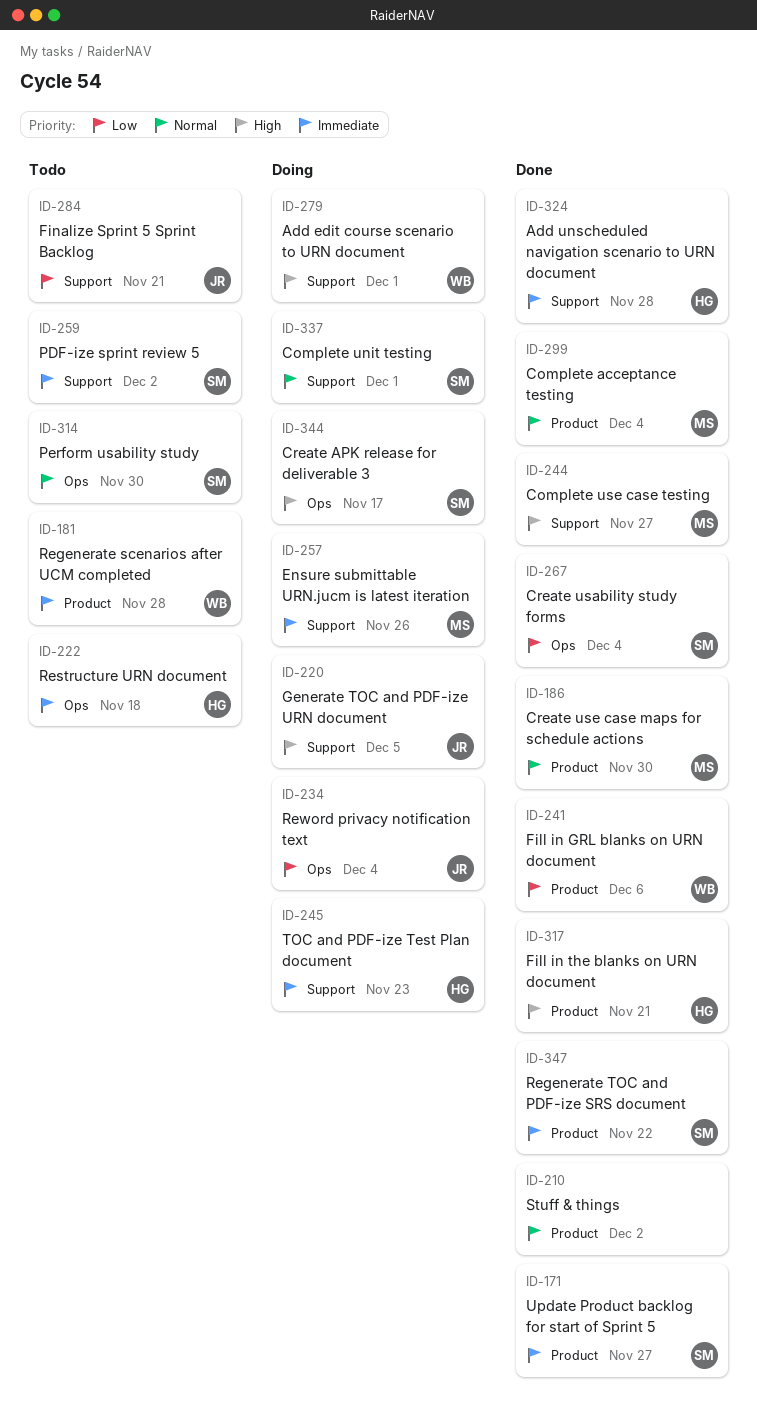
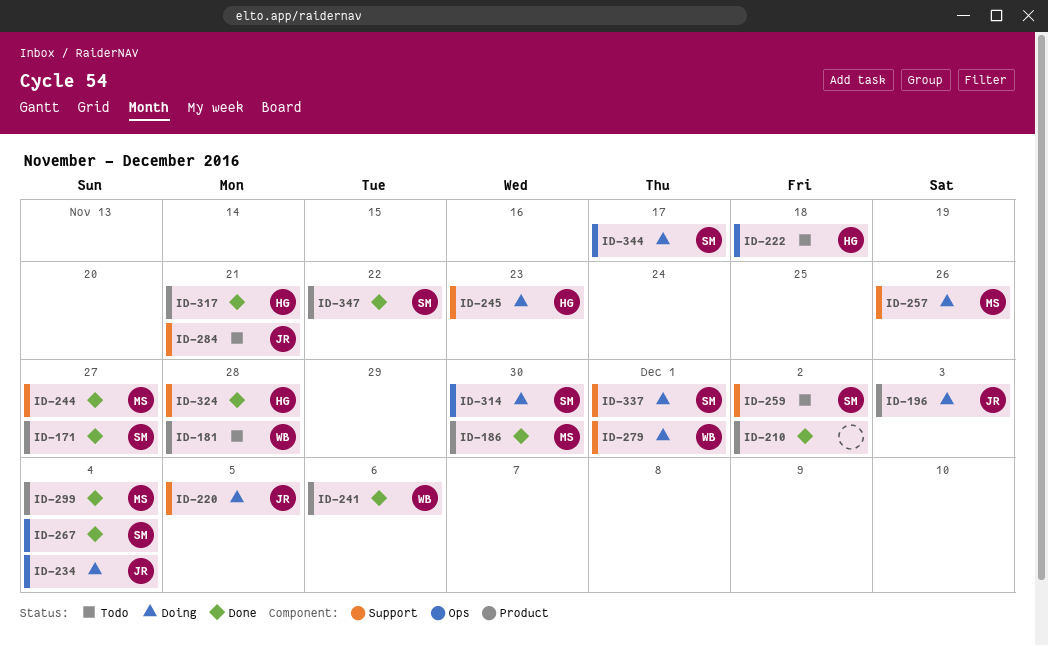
ID-196: none -> present
ID-314, status: Todo -> Doing

